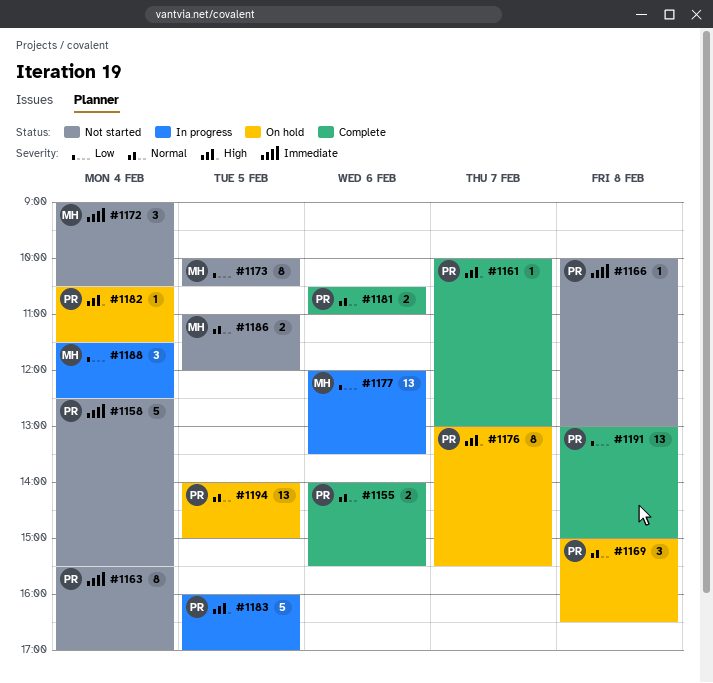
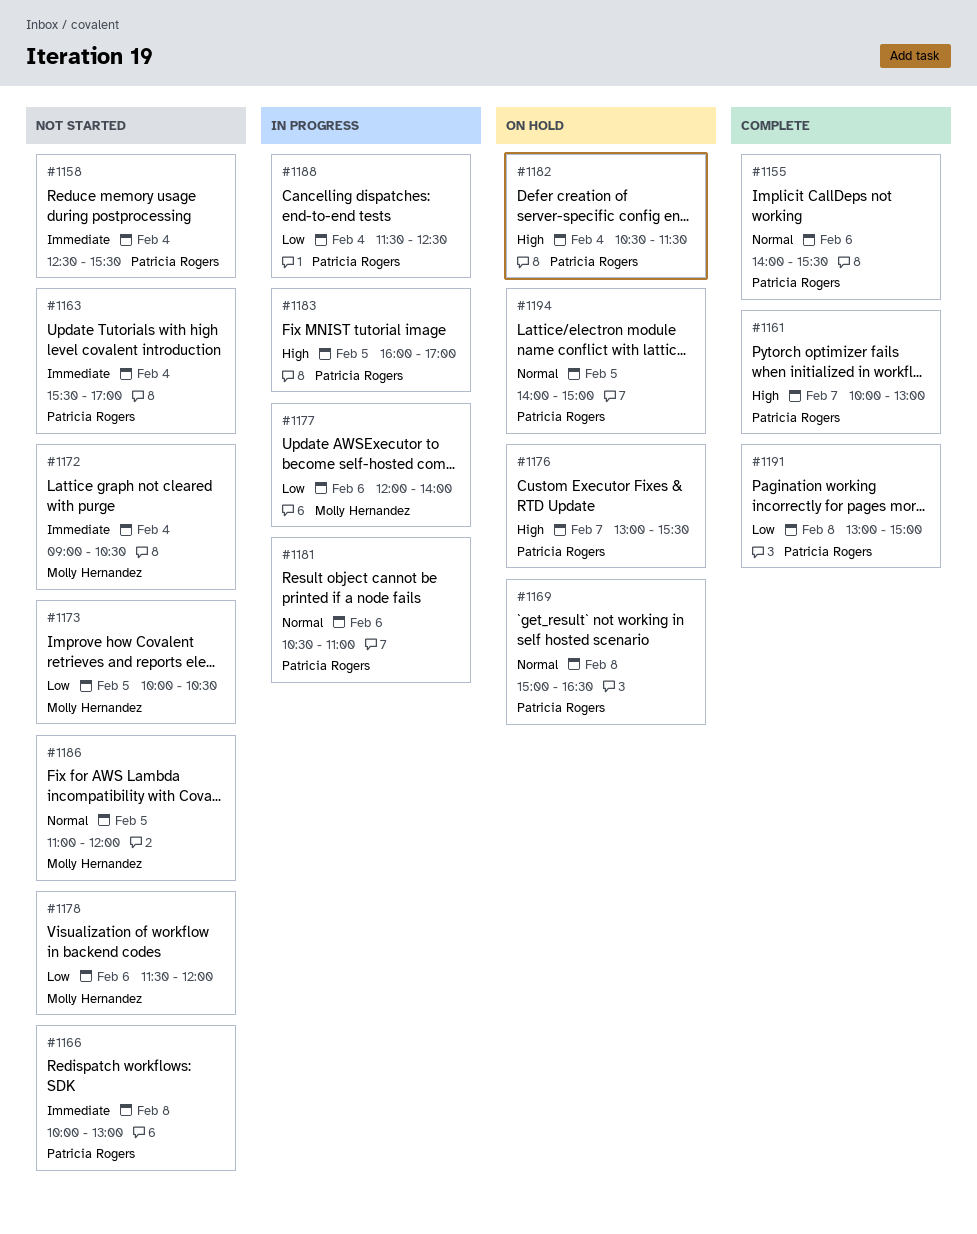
#1177, ends: 13:30 -> 14:00
#1178: none -> present
#1181, status: Complete -> In progress
#1188, owner: Molly Hernandez -> Patricia Rogers

